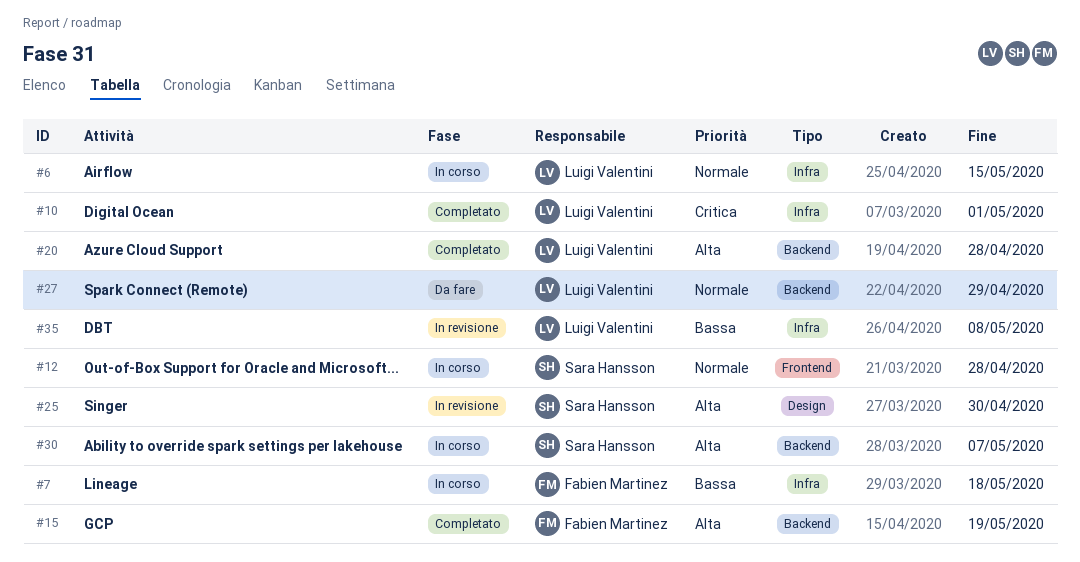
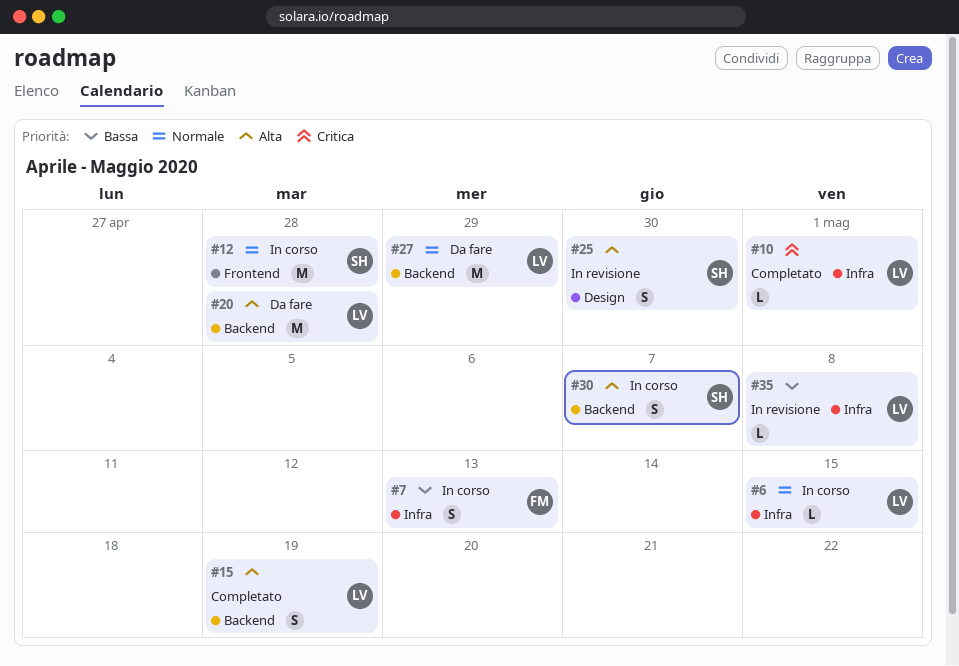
#7, due: May 18 -> May 13
#15, owner: Fabien Martinez -> Luigi Valentini
#20, status: Completato -> Da fare

